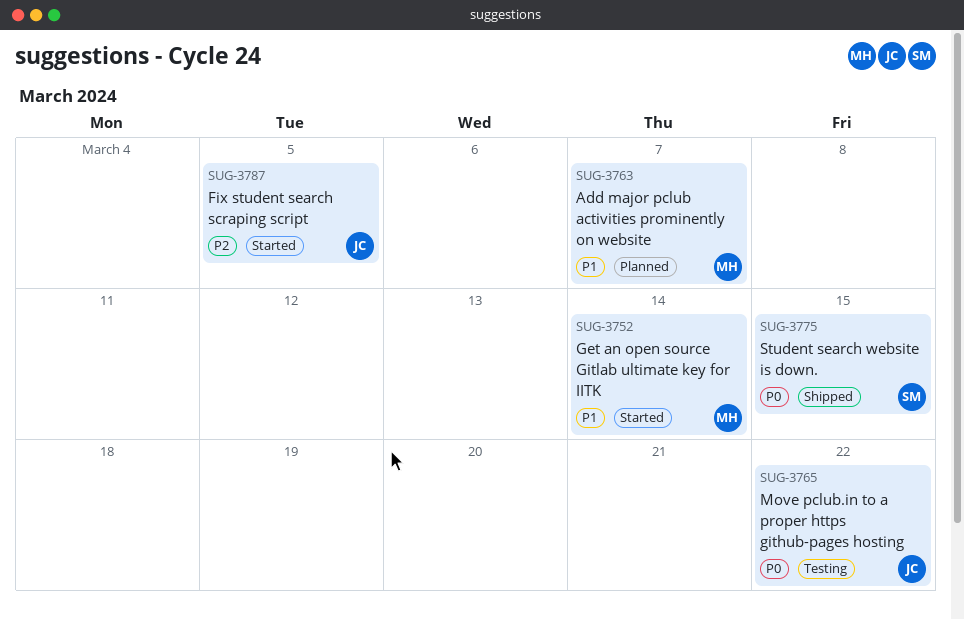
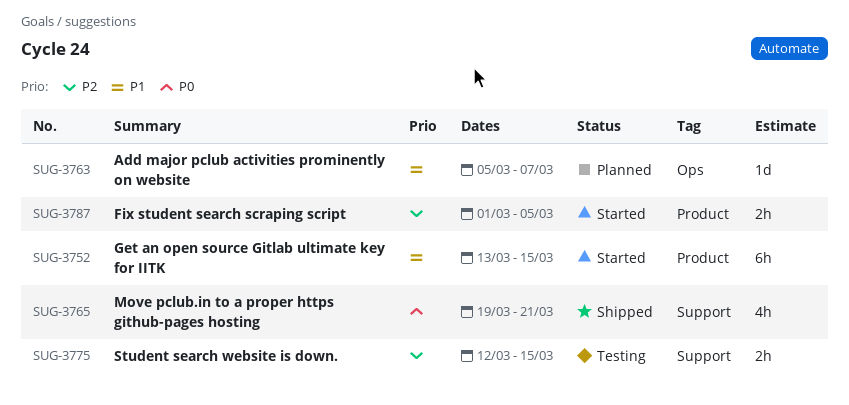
SUG-3752, due: Mar 14 -> Mar 15
SUG-3765, status: Testing -> Shipped
SUG-3765, due: Mar 22 -> Mar 21
SUG-3775, status: Shipped -> Testing
SUG-3775, priority: P0 -> P2

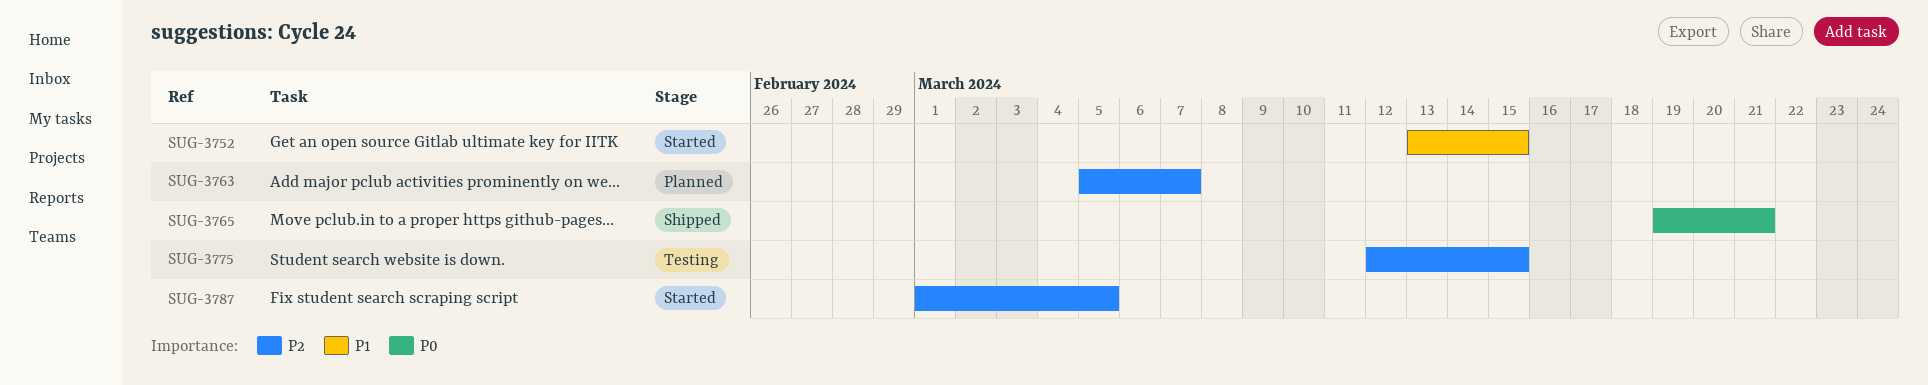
SUG-3763, priority: P1 -> P2

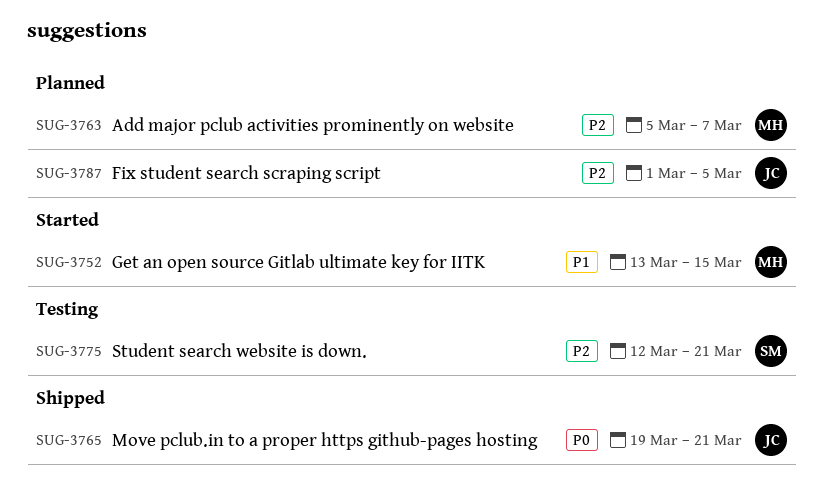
SUG-3775, due: Mar 15 -> Mar 21
SUG-3787, status: Started -> Planned

